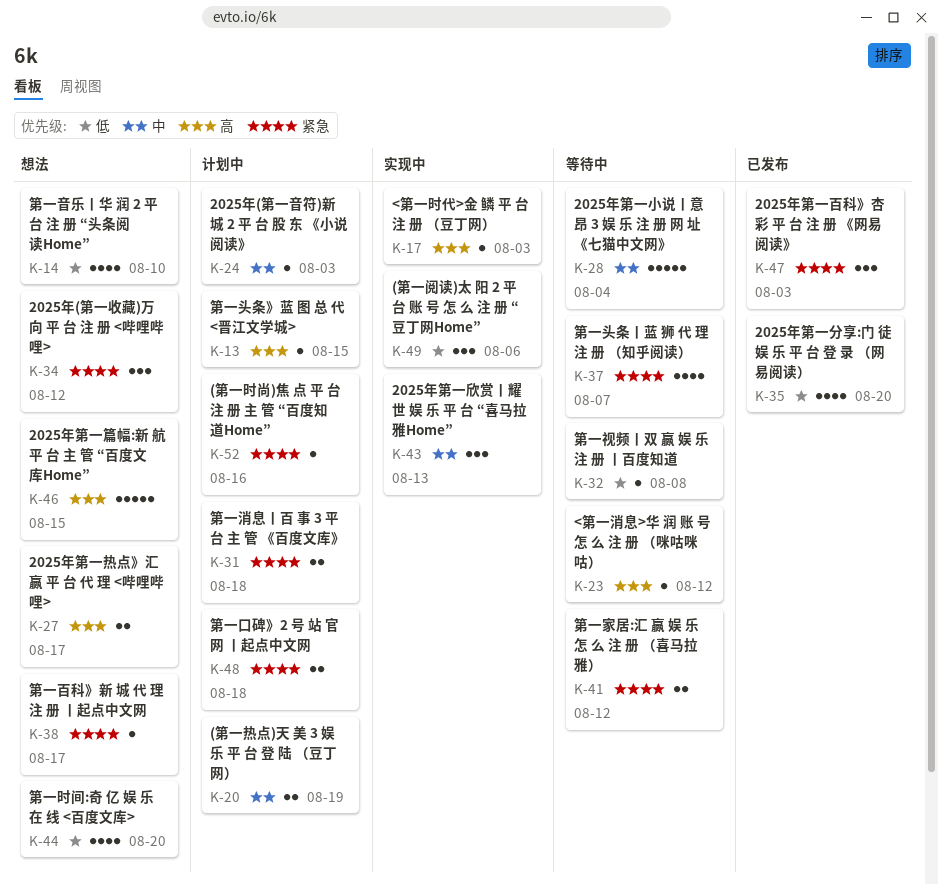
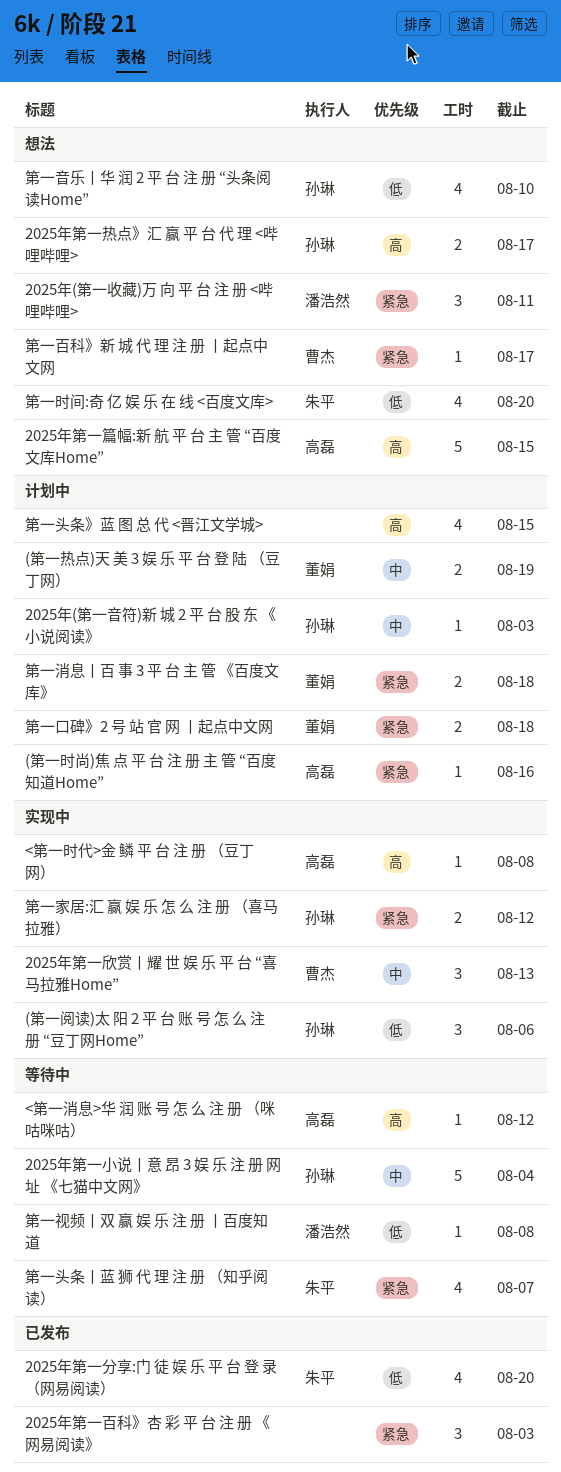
2025年(第一收藏)万 向 平 台 注 册 <哔哩哔哩>, due: Aug 12 -> Aug 11
<第一时代>金 鳞 平 台 注 册 （豆丁网）, due: Aug 3 -> Aug 8
第一头条》蓝 图 总 代 <晋江文学城>, estimate: 1 -> 4
第一家居:汇 赢 娱 乐 怎 么 注 册 （喜马拉雅）, status: 等待中 -> 实现中

